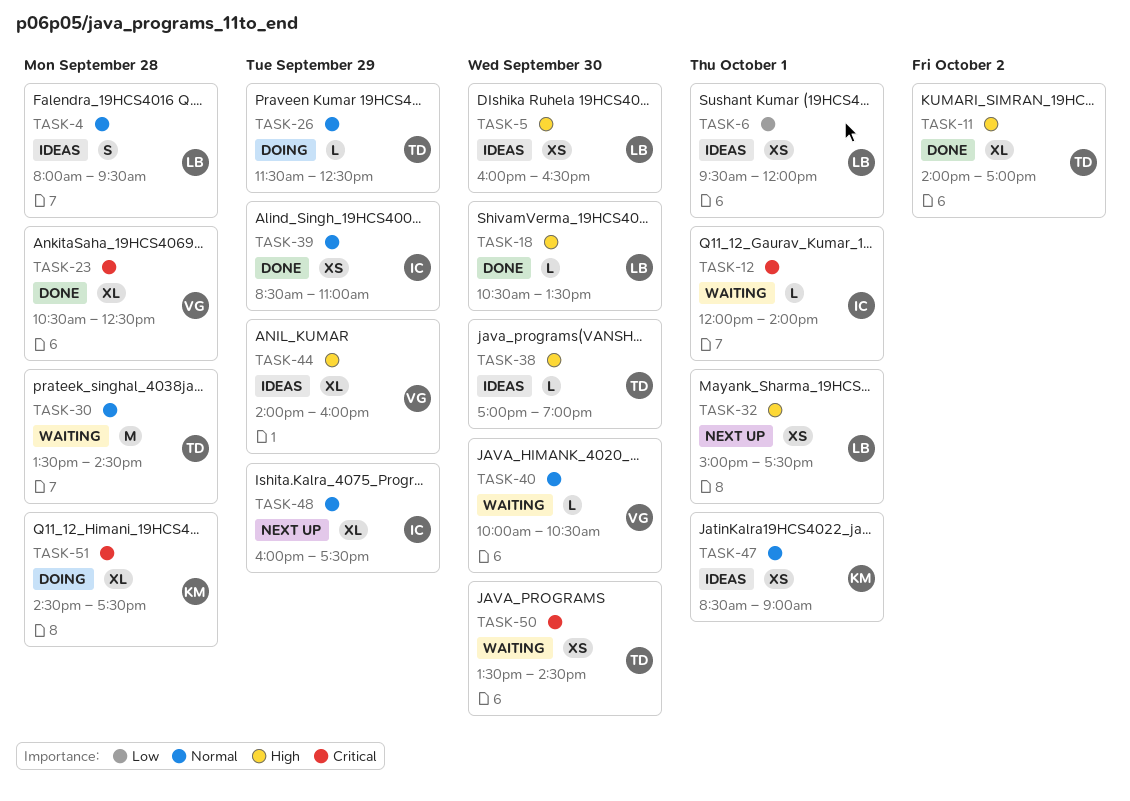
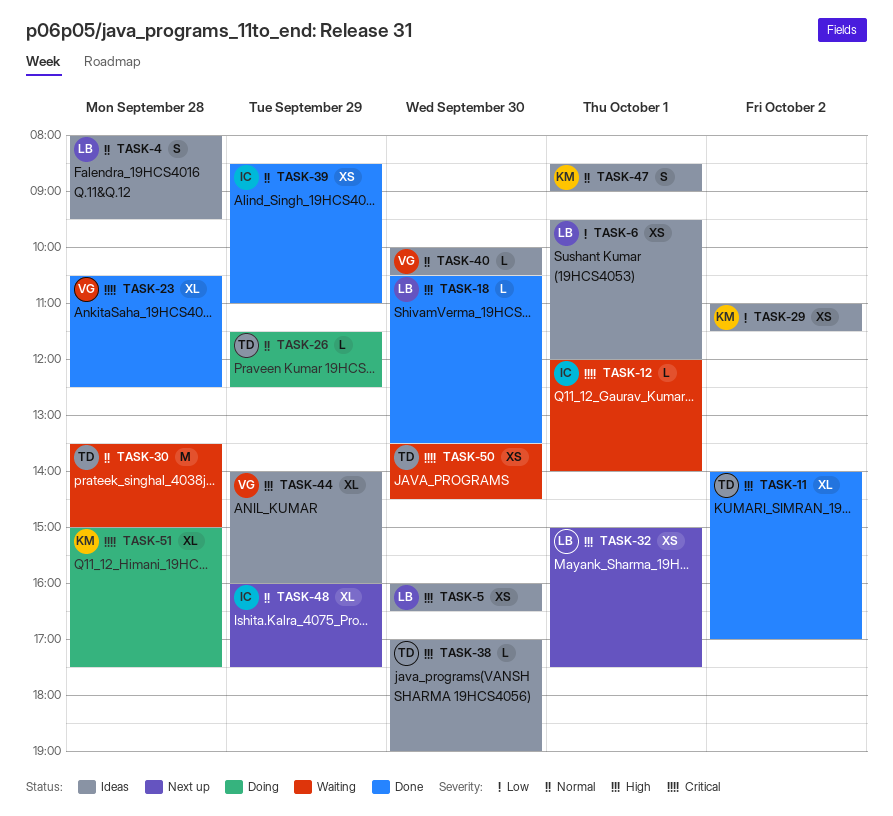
TASK-29: none -> present
TASK-30, ends: 14:30 -> 15:00
TASK-40, status: Waiting -> Ideas
TASK-47, estimate: XS -> S
TASK-51, begins: 14:30 -> 15:00

